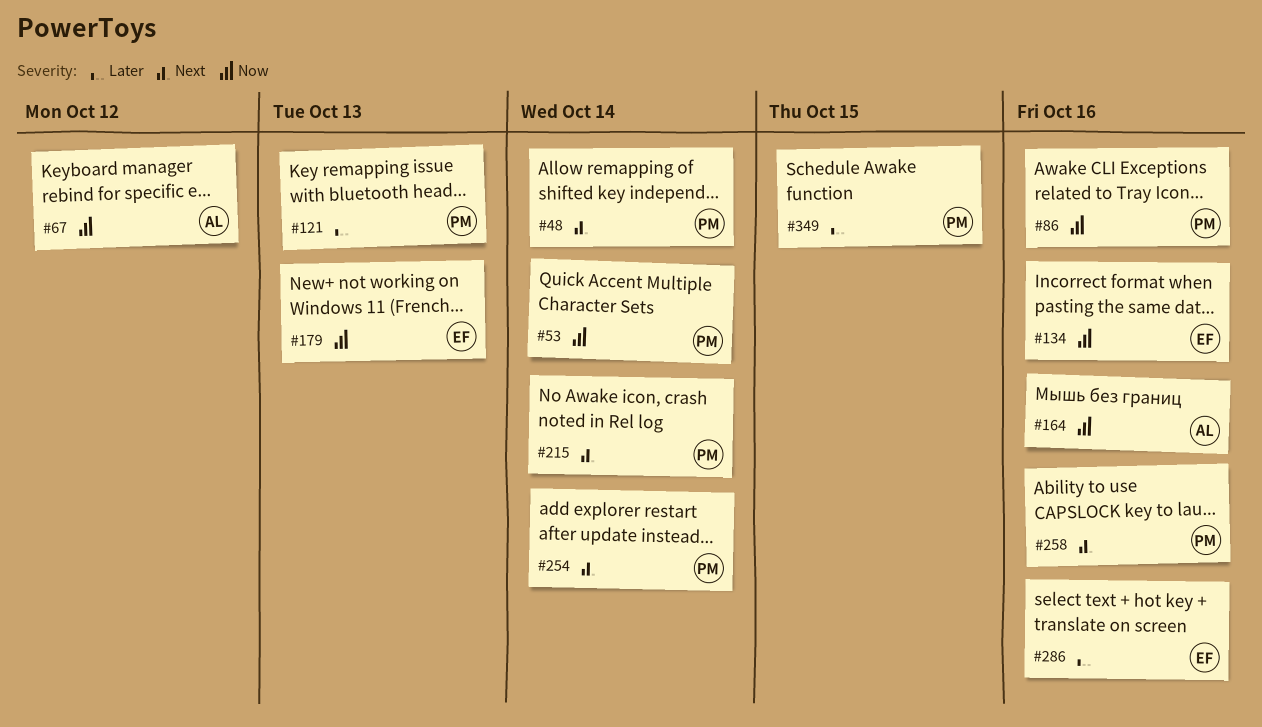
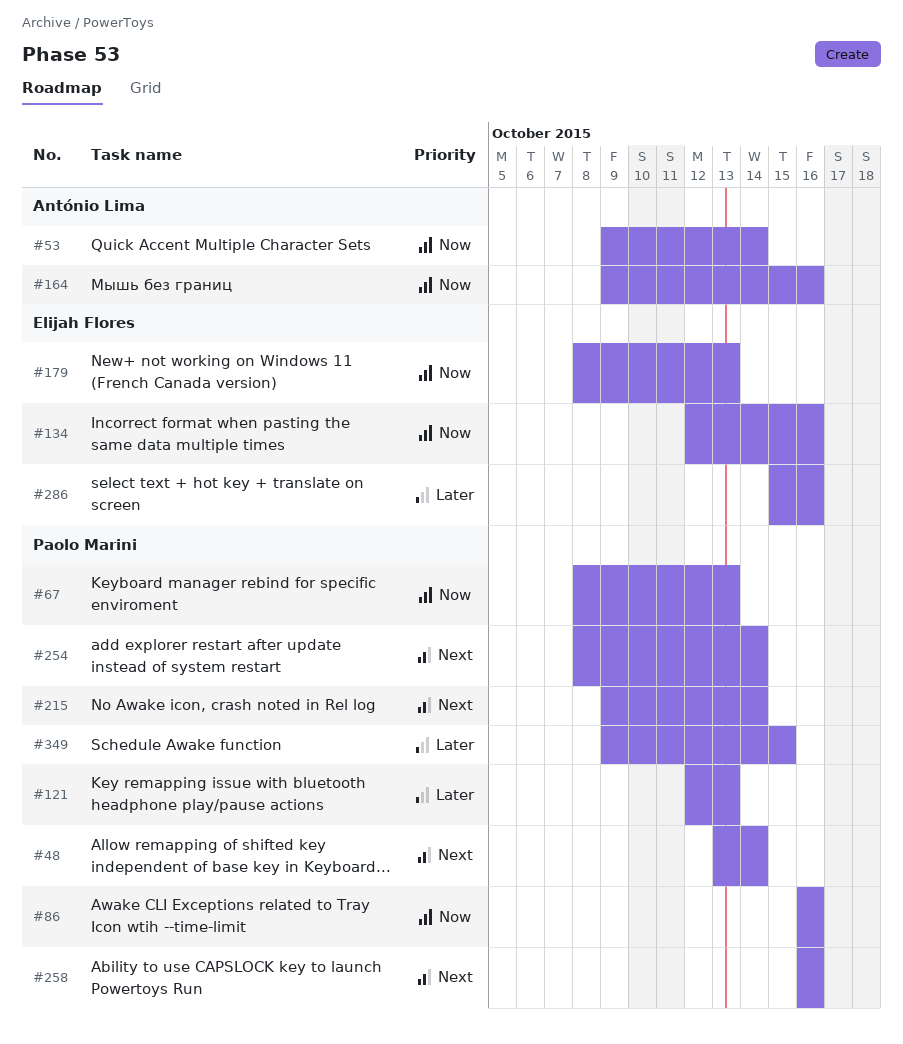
#53, owner: Paolo Marini -> António Lima
#67, owner: António Lima -> Paolo Marini
#67, due: Oct 12 -> Oct 13

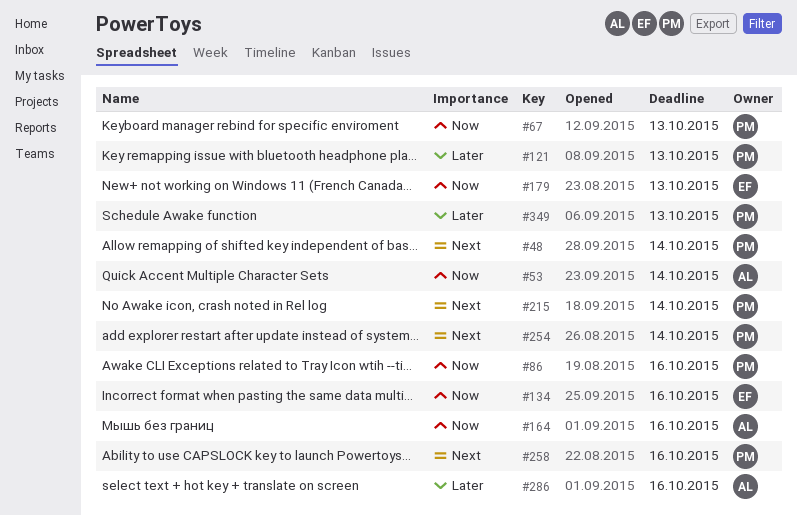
#286, owner: Elijah Flores -> António Lima
#349, due: Oct 15 -> Oct 13

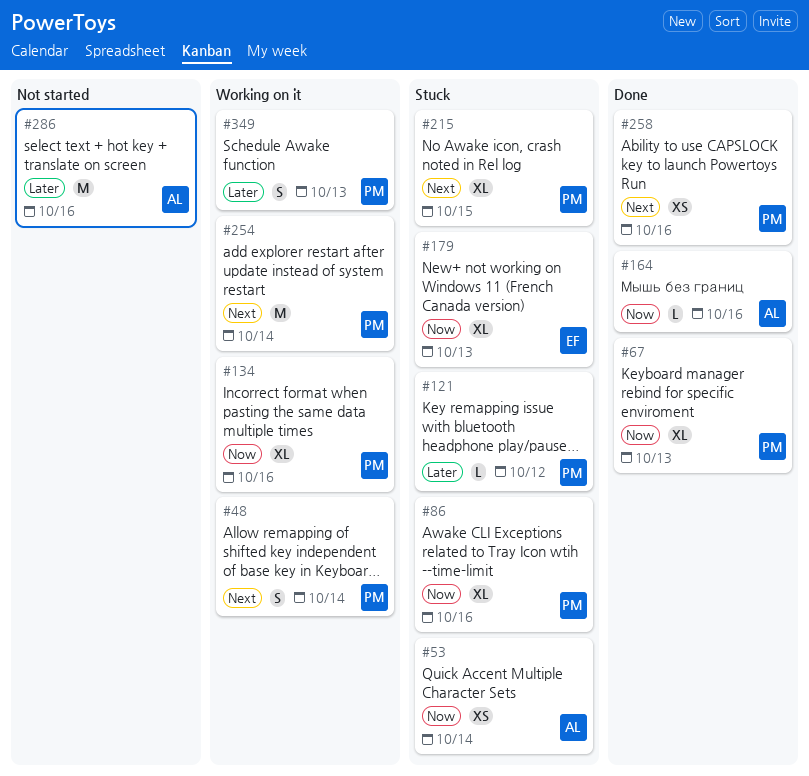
#121, due: Oct 13 -> Oct 12
#134, owner: EF -> PM
#215, due: Oct 14 -> Oct 15

